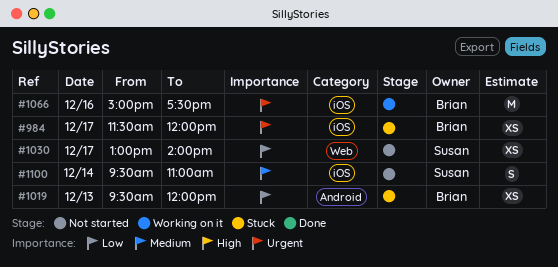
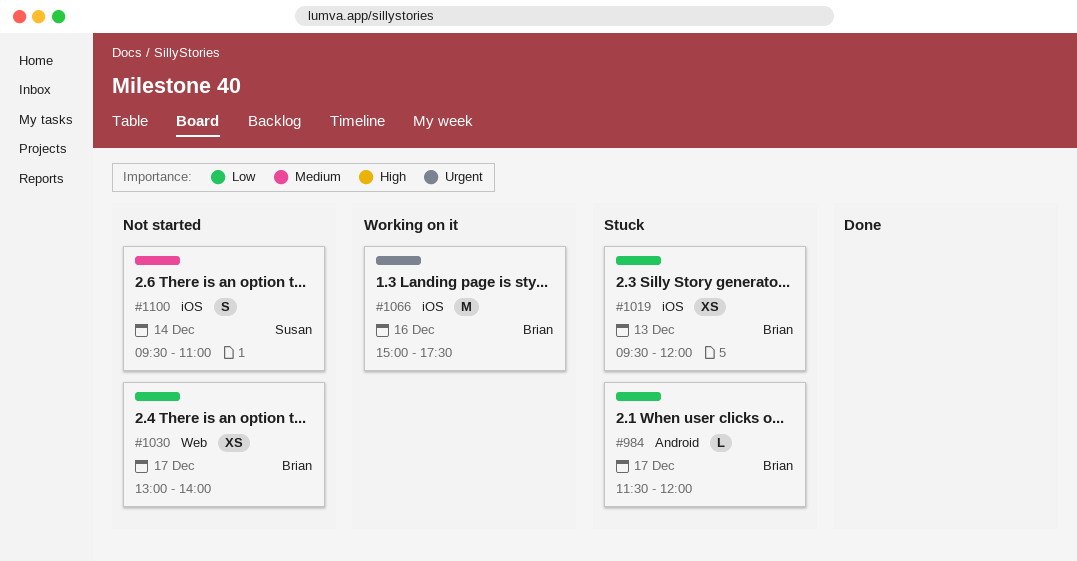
#984, priority: Urgent -> Low
#984, label: iOS -> Android
#984, estimate: XS -> L
#1019, label: Android -> iOS
#1030, owner: Susan -> Brian

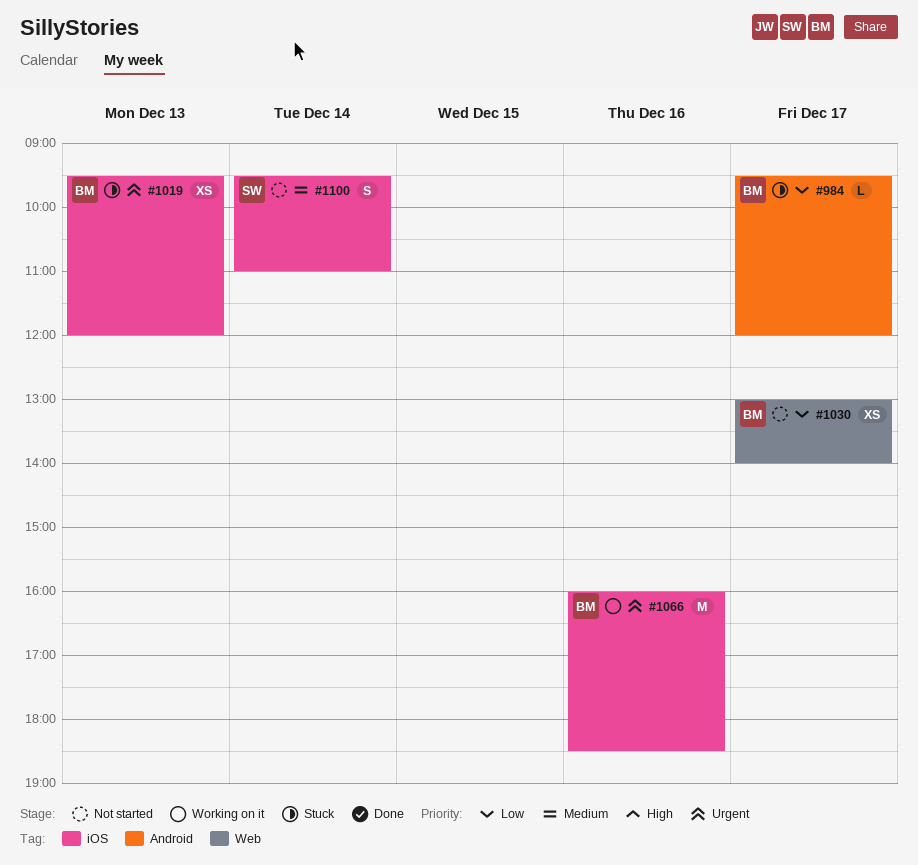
#984, begins: 11:30 -> 09:30
#1019, priority: Low -> Urgent
#1066, begins: 15:00 -> 16:00
#1066, ends: 17:30 -> 18:30

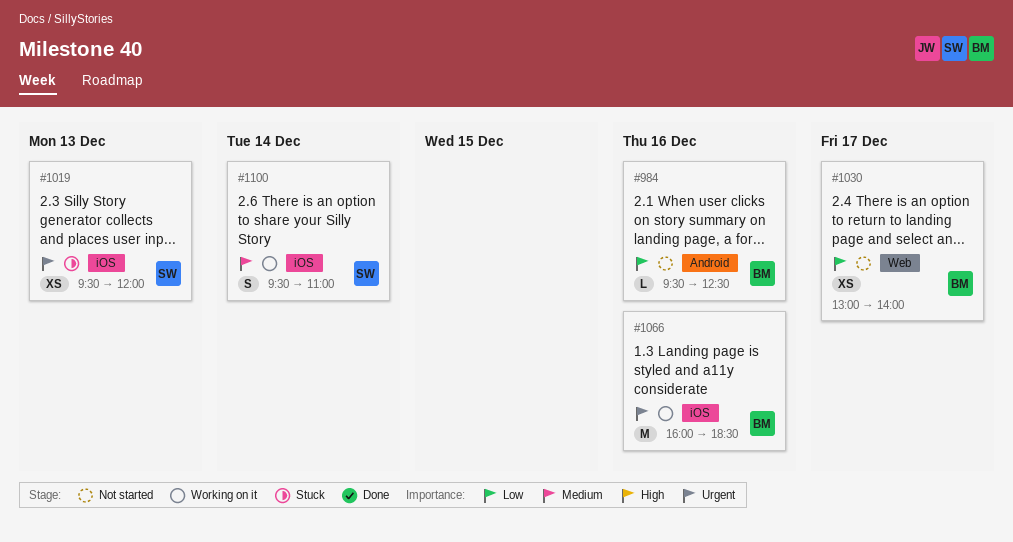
#984, status: Stuck -> Not started
#984, day: Dec 17 -> Dec 16
#984, ends: 12:00 -> 12:30
#1019, owner: BM -> SW
#1100, status: Not started -> Working on it

